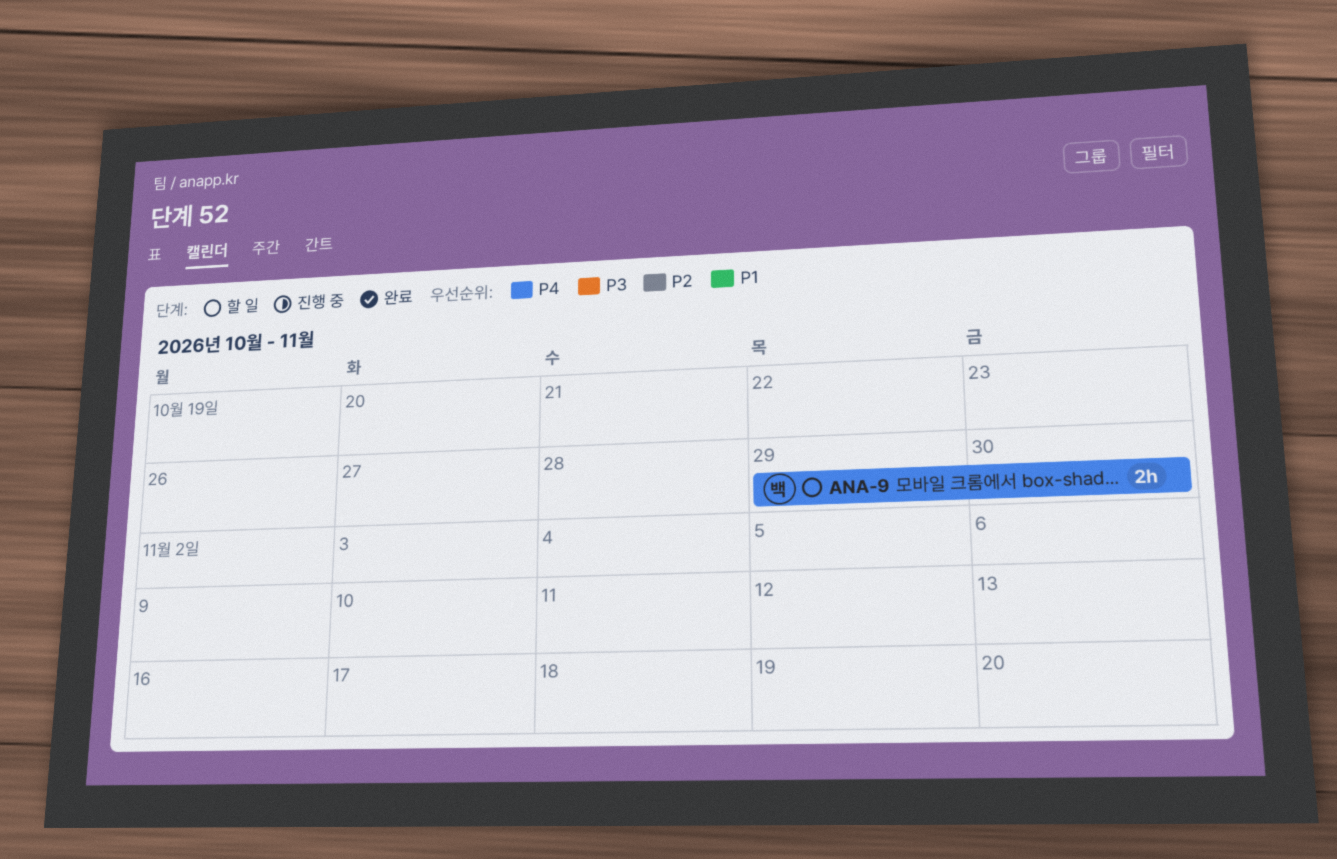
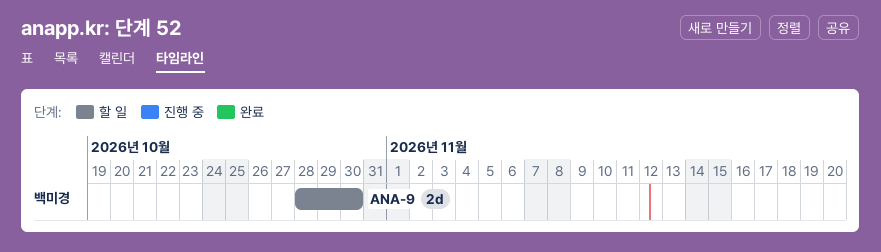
ANA-9, estimate: 2h -> 2d
ANA-9, start: Oct 29 -> Oct 28

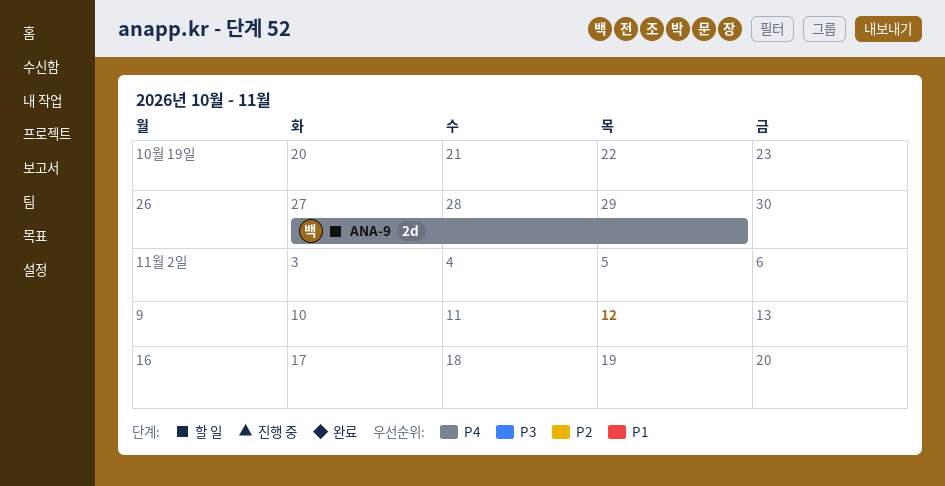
ANA-9, start: Oct 28 -> Oct 27
ANA-9, due: Oct 30 -> Oct 29

